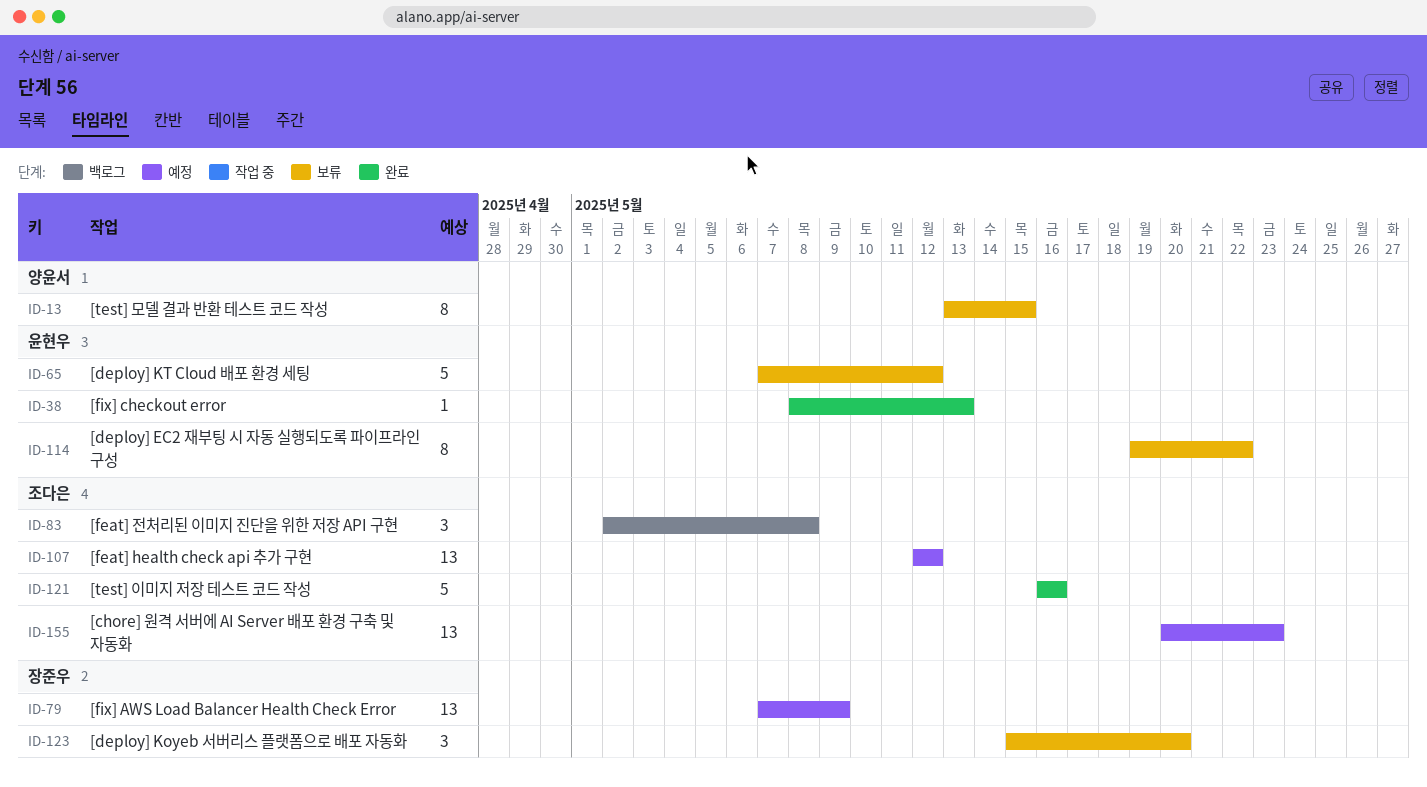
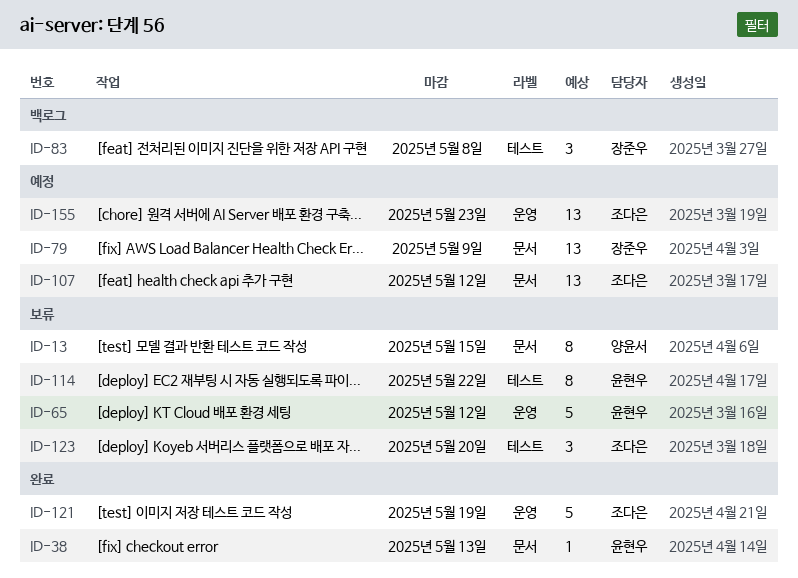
ID-83, owner: 조다은 -> 장준우
ID-121, due: May 16 -> May 19
ID-123, owner: 장준우 -> 조다은

